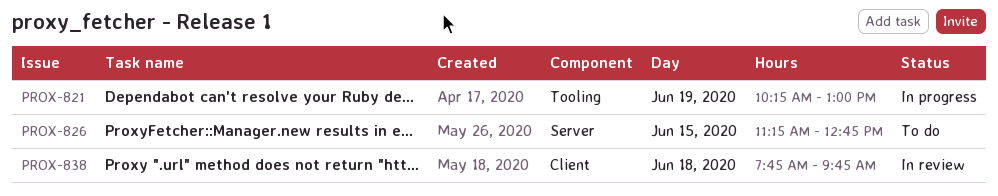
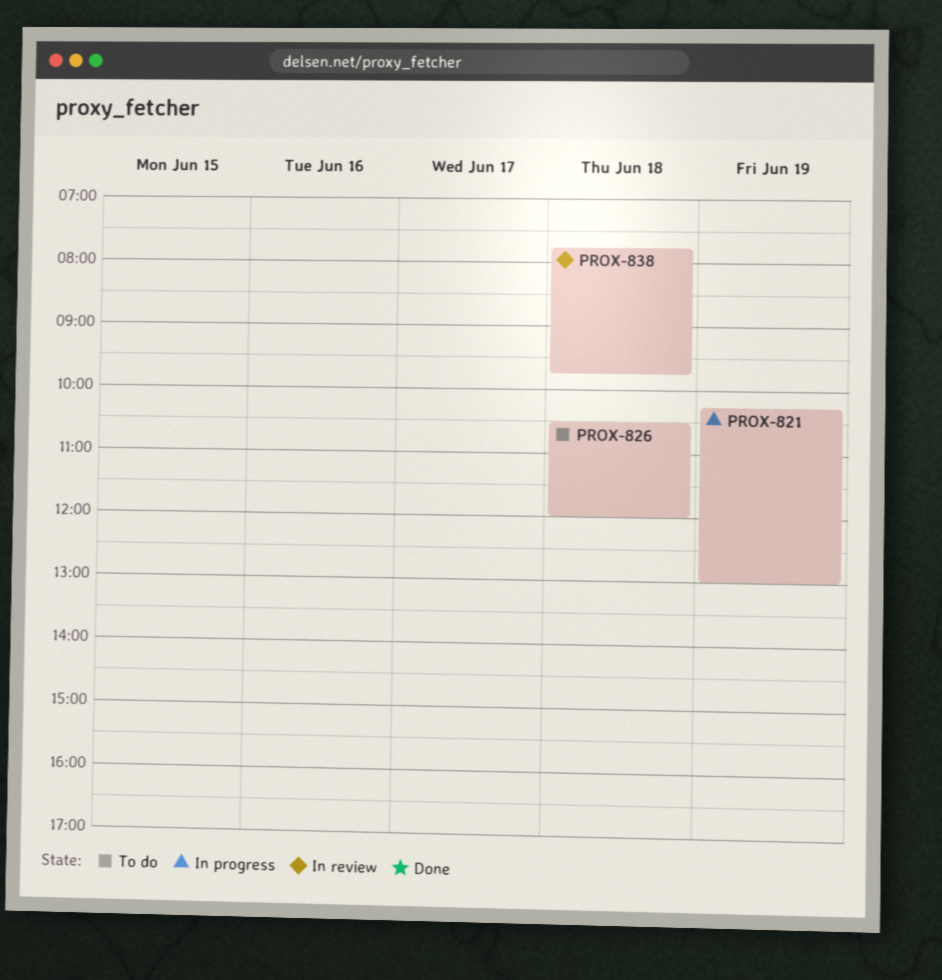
PROX-826, day: Jun 15 -> Jun 18
PROX-826, begins: 11:15 -> 10:30
PROX-826, ends: 12:45 -> 12:00

